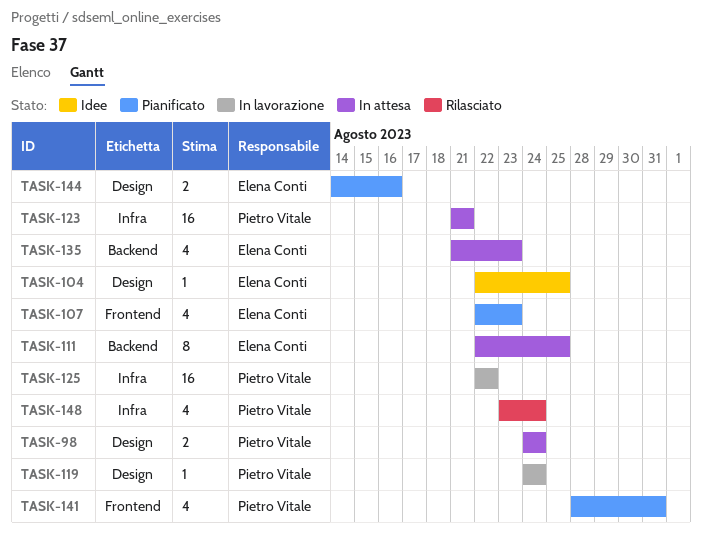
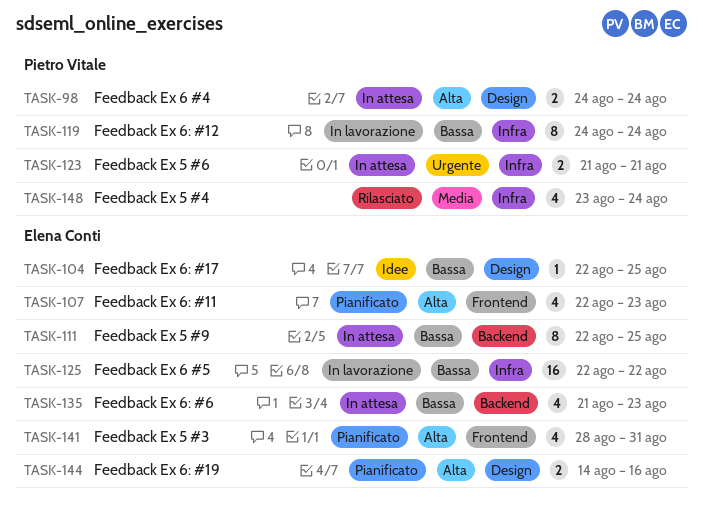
TASK-119, label: Design -> Infra
TASK-119, estimate: 1 -> 8
TASK-123, estimate: 16 -> 2
TASK-125, owner: Pietro Vitale -> Elena Conti
TASK-141, owner: Pietro Vitale -> Elena Conti

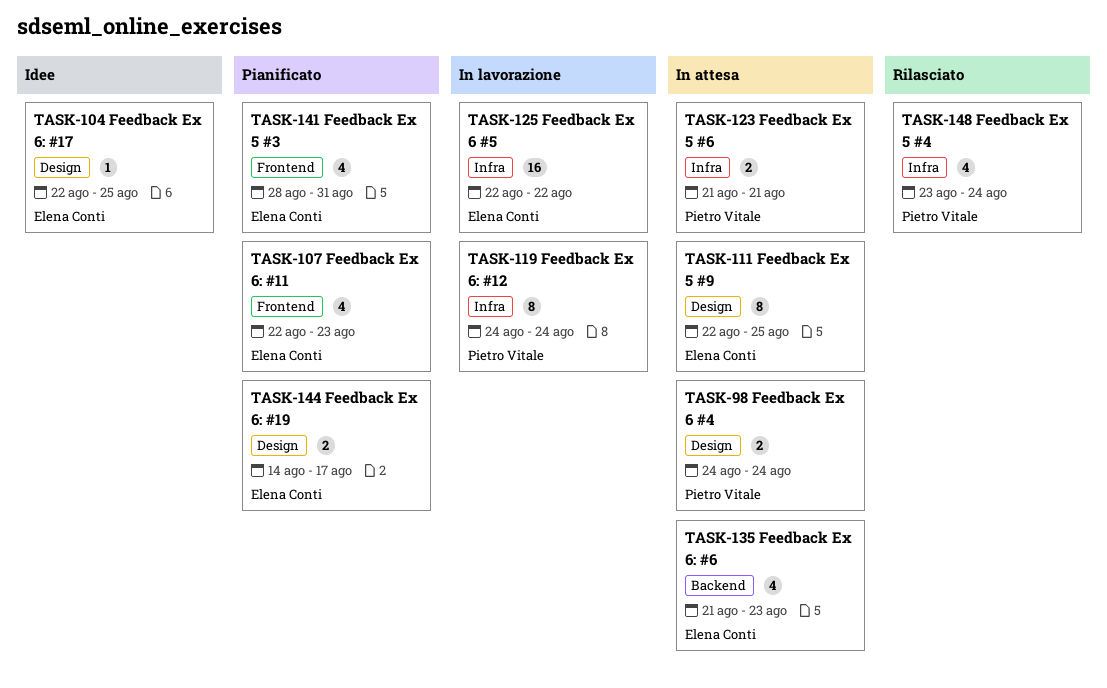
TASK-111, label: Backend -> Design
TASK-144, due: Aug 16 -> Aug 17

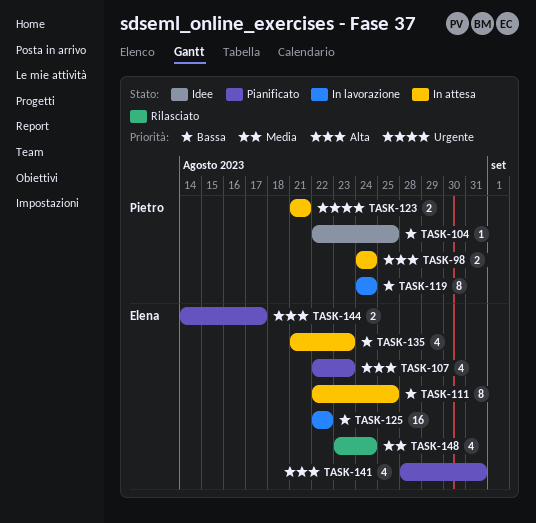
TASK-104, owner: Elena Conti -> Pietro Vitale
TASK-148, owner: Pietro Vitale -> Elena Conti

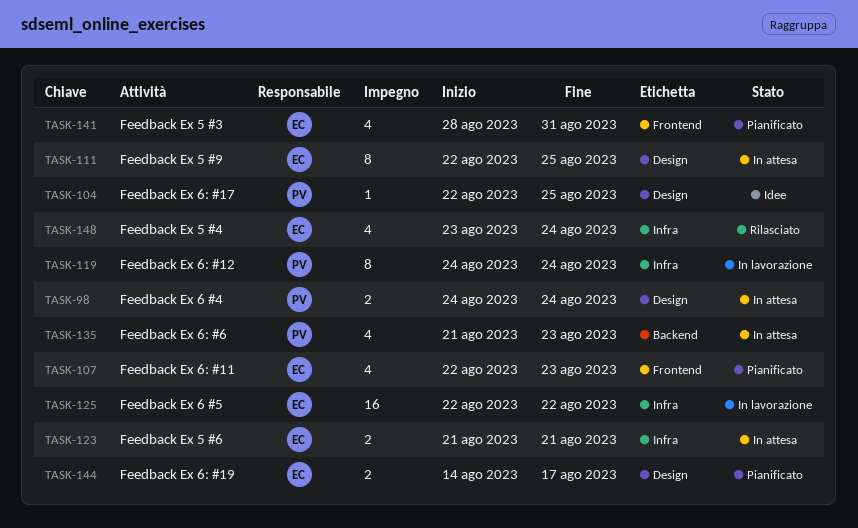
TASK-123, owner: Pietro -> Elena
TASK-135, owner: Elena -> Pietro

